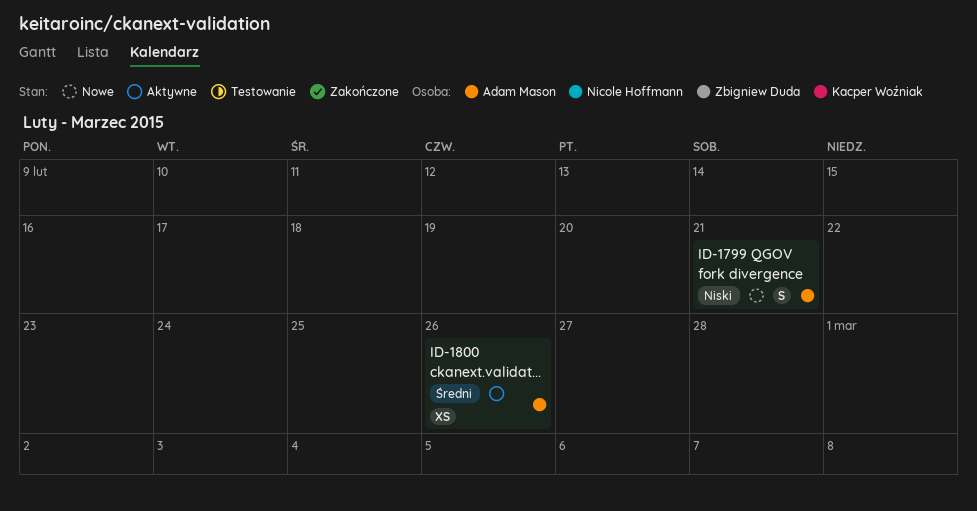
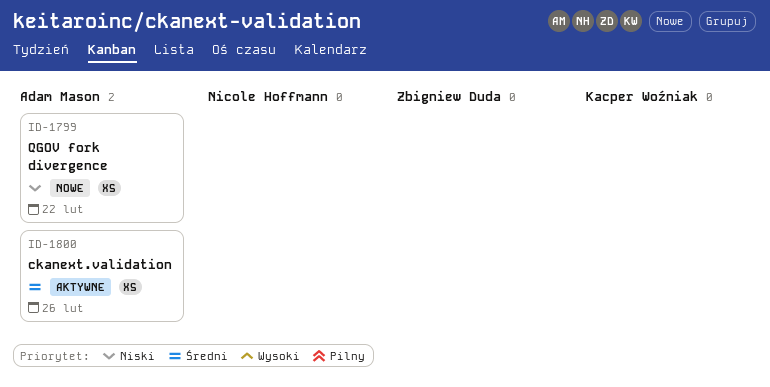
ID-1799, estimate: S -> XS
ID-1799, due: Feb 21 -> Feb 22

